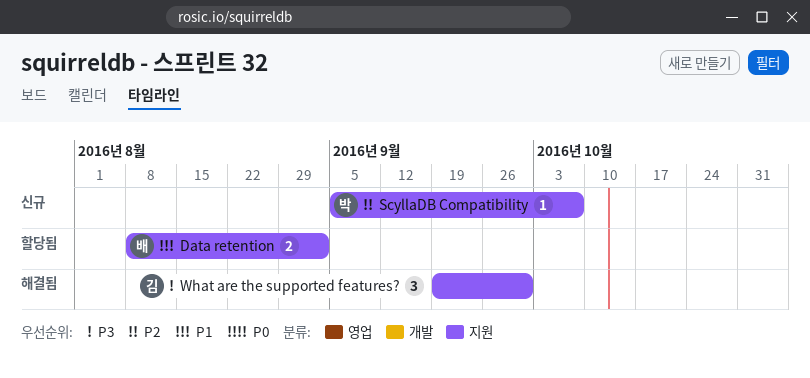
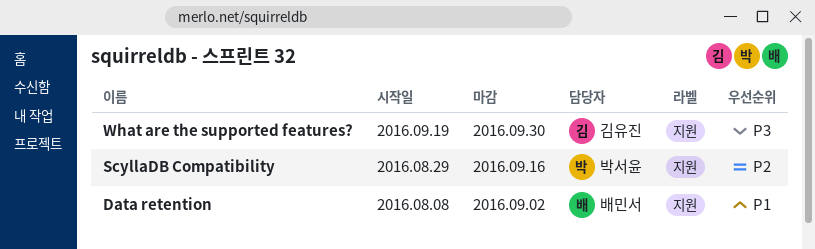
ScyllaDB Compatibility, start: Sep 5 -> Aug 29
ScyllaDB Compatibility, due: Oct 7 -> Sep 16

